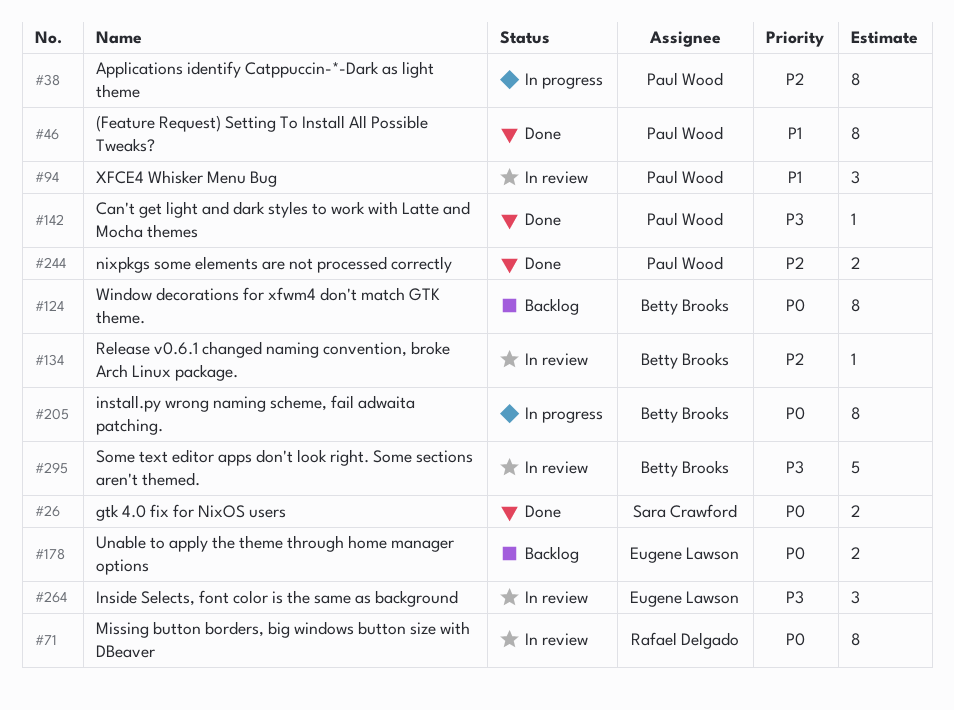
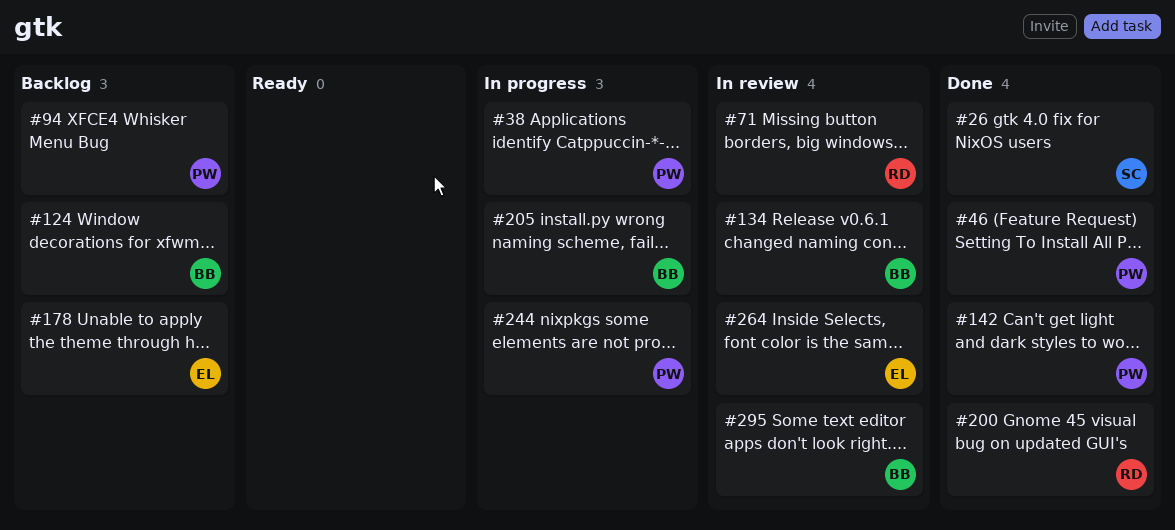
#94, status: In review -> Backlog
#200: none -> present
#244, status: Done -> In progress

